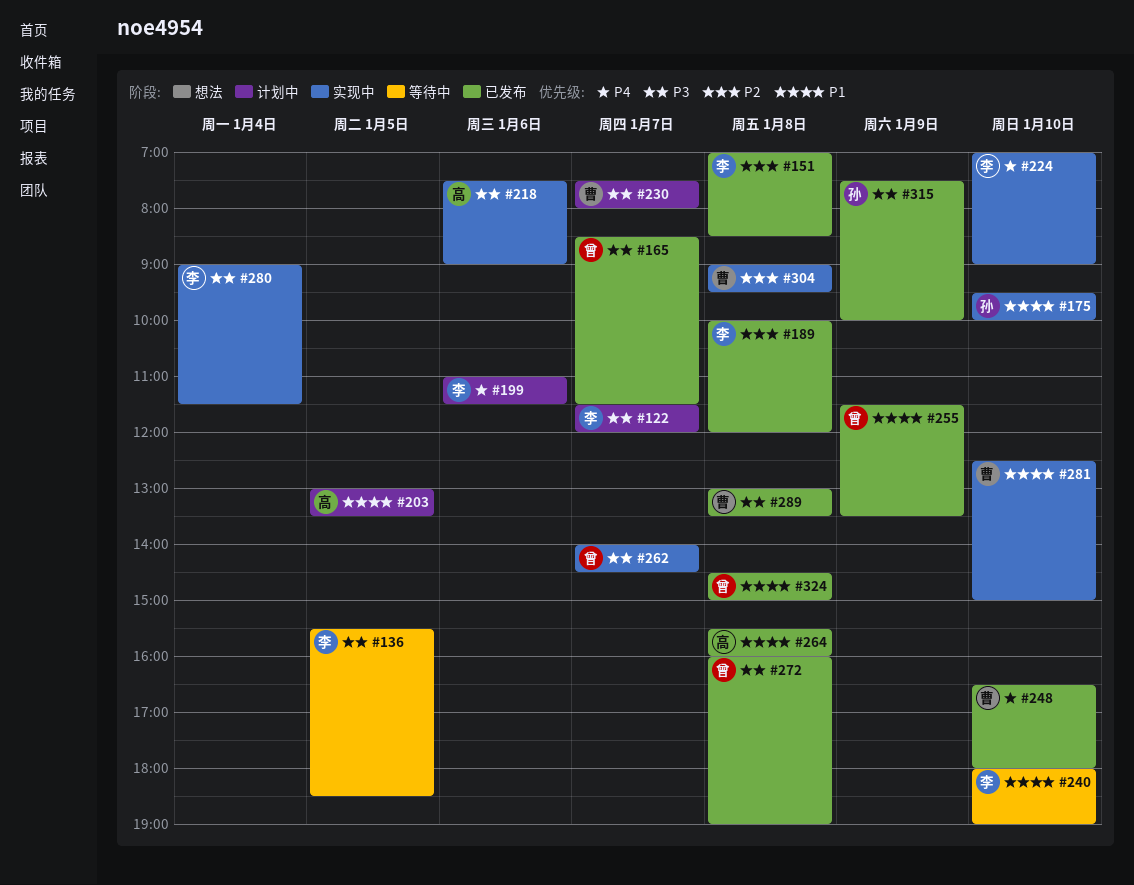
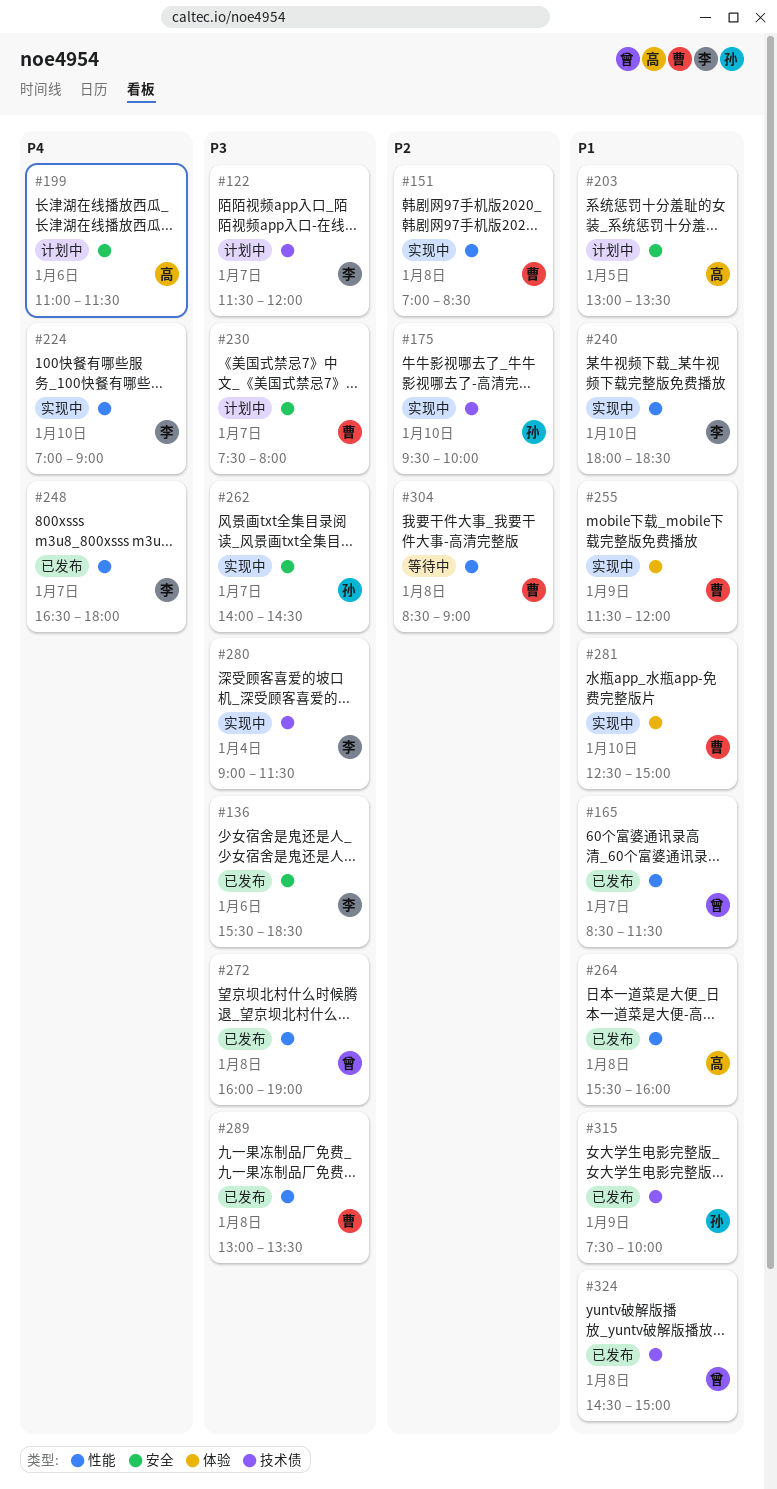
#136, status: 等待中 -> 已发布
#136, day: Jan 5 -> Jan 6
#151, status: 已发布 -> 实现中
#151, owner: 李 -> 曹
#165, priority: P3 -> P1
#175, priority: P1 -> P2
#189: present -> none
#199, owner: 李 -> 高
#218: present -> none
#240, status: 等待中 -> 实现中
#240, ends: 19:00 -> 18:30
#248, owner: 曹 -> 李
#248, day: Jan 10 -> Jan 7
#255, status: 已发布 -> 实现中
#255, owner: 曾 -> 曹
#255, ends: 13:30 -> 12:00
#262, owner: 曾 -> 孙
#304, status: 实现中 -> 等待中
#304, begins: 09:00 -> 08:30
#304, ends: 09:30 -> 09:00
#315, priority: P3 -> P1

